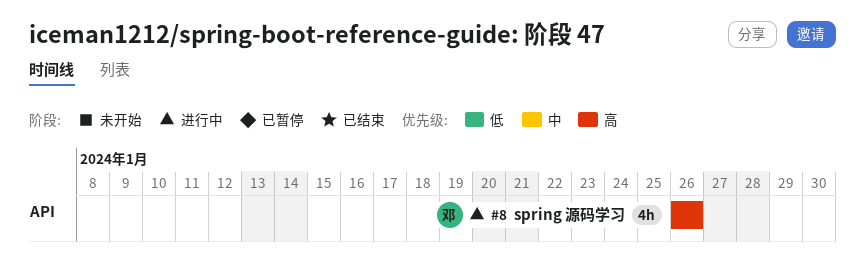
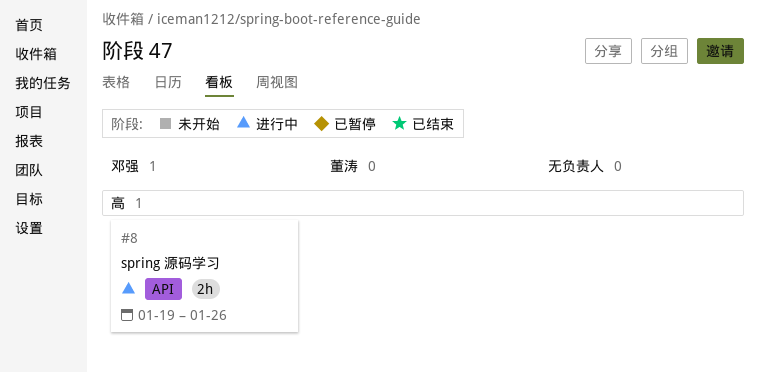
#8, estimate: 4h -> 2h
#8, start: Jan 26 -> Jan 19

